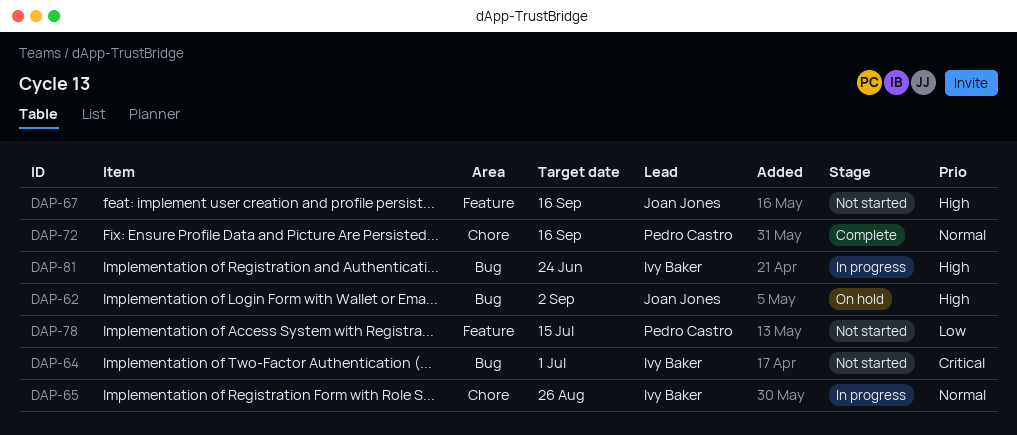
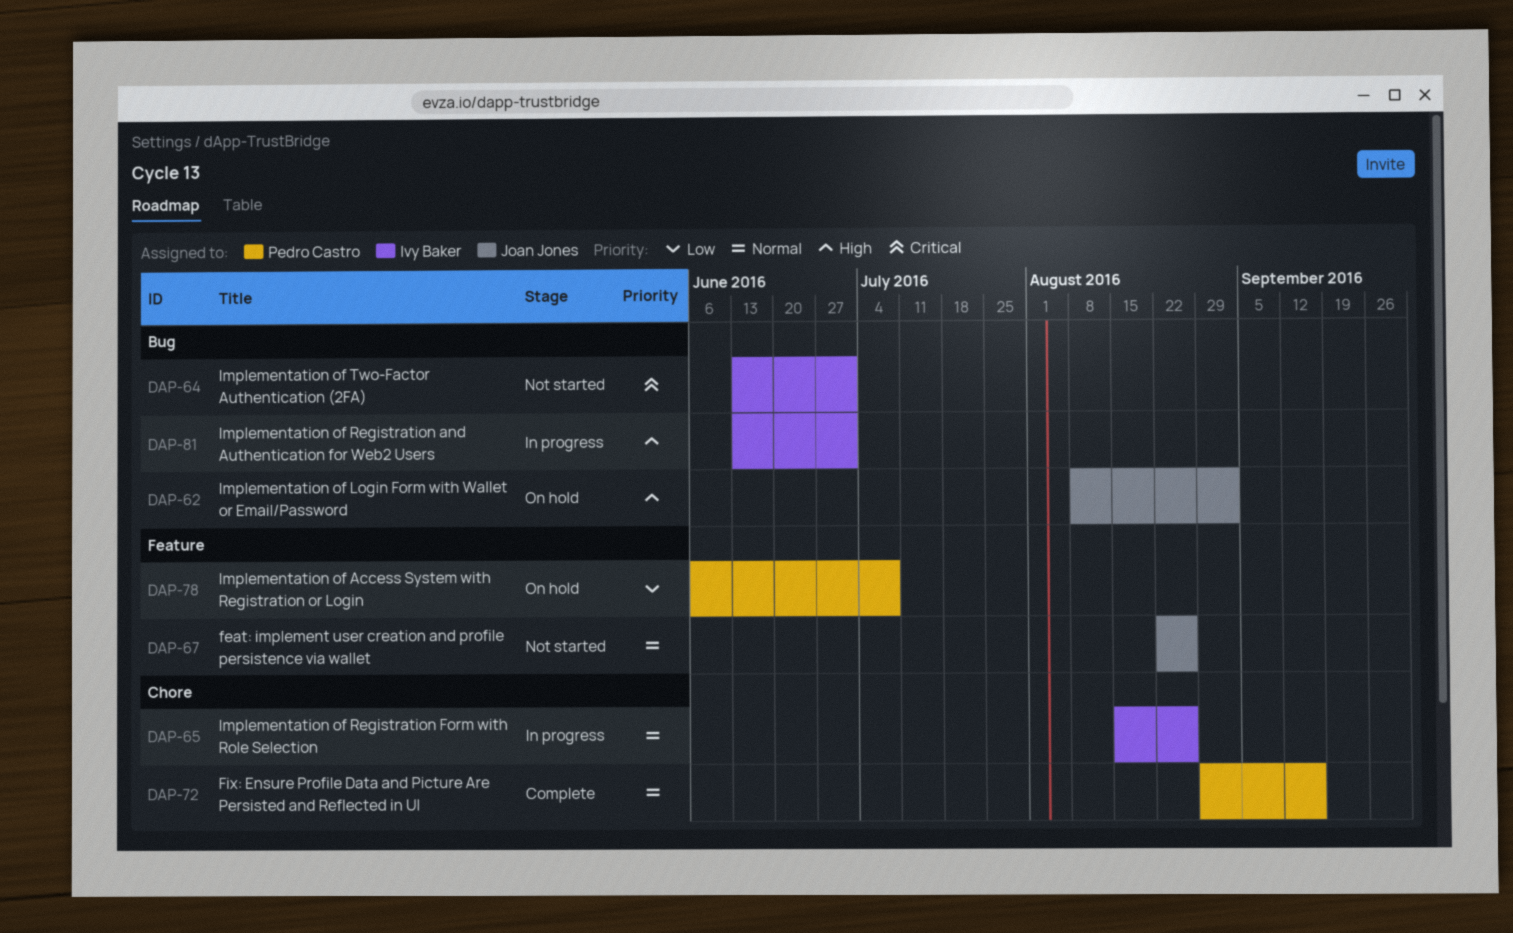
DAP-67, priority: High -> Normal
DAP-67, due: Sep 16 -> Aug 26
DAP-78, status: Not started -> On hold
DAP-78, due: Jul 15 -> Jul 8
DAP-81, due: Jun 24 -> Jul 1

